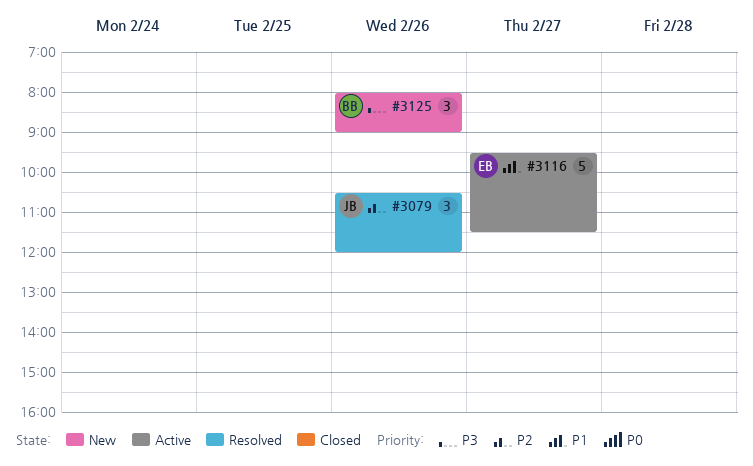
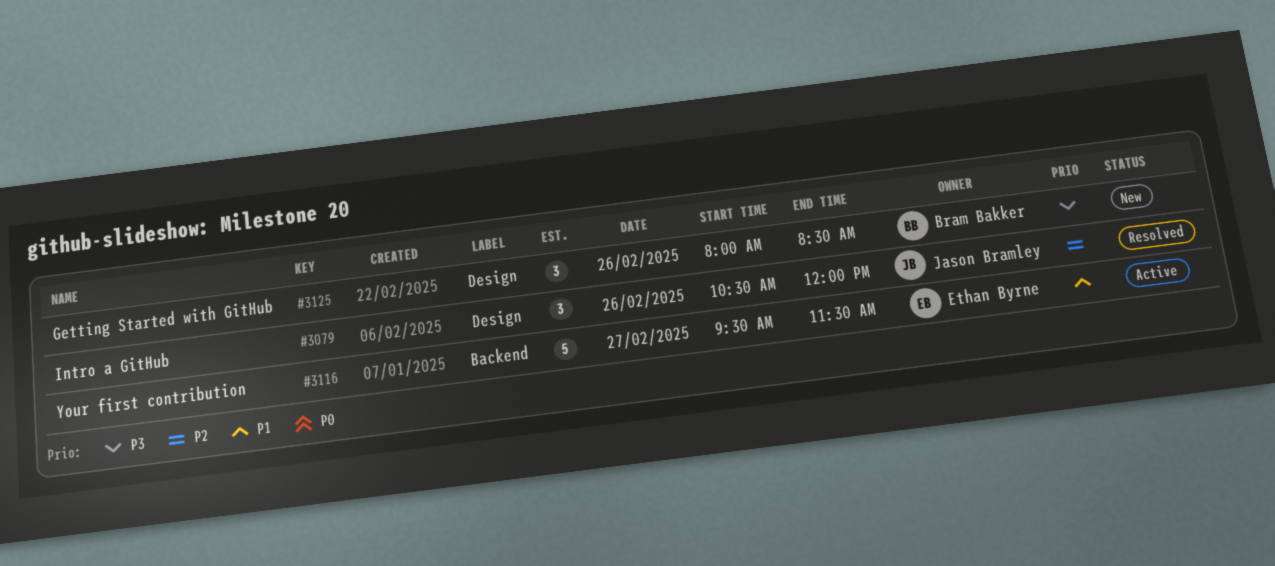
#3125, ends: 09:00 -> 08:30

